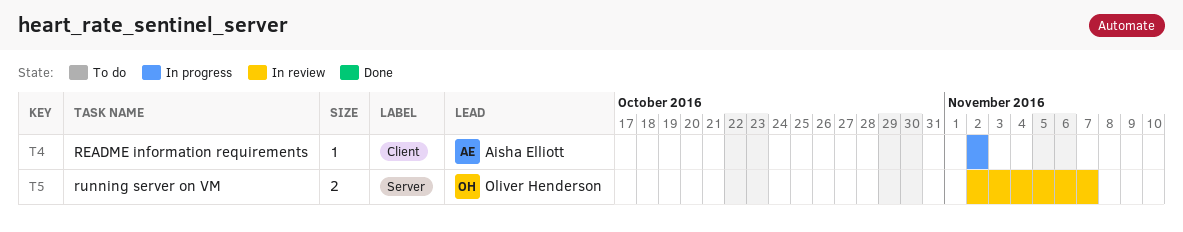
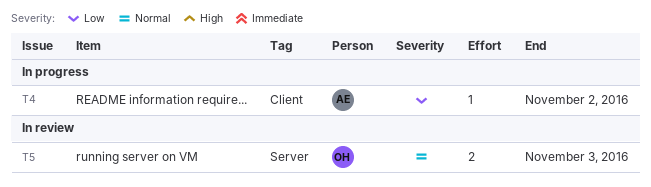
T5, due: Nov 7 -> Nov 3

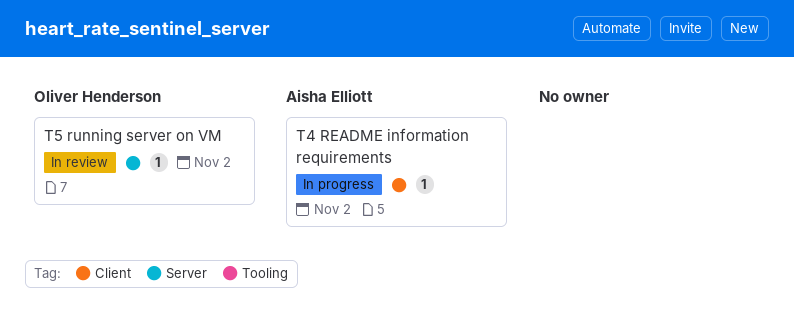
T5, estimate: 2 -> 1
T5, due: Nov 3 -> Nov 2

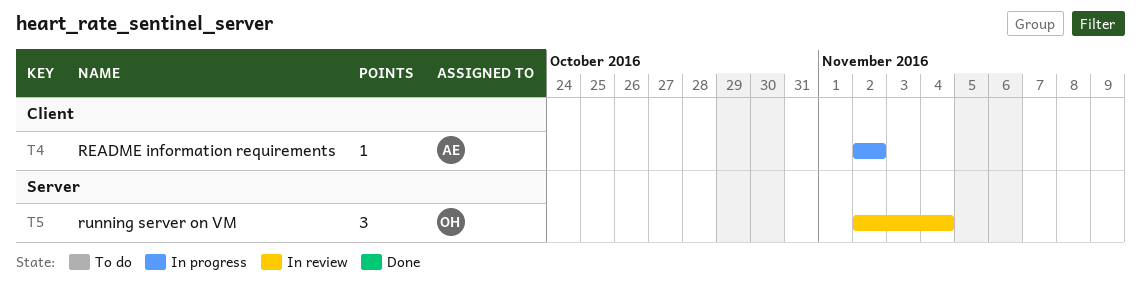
T5, estimate: 1 -> 3
T5, due: Nov 2 -> Nov 4

